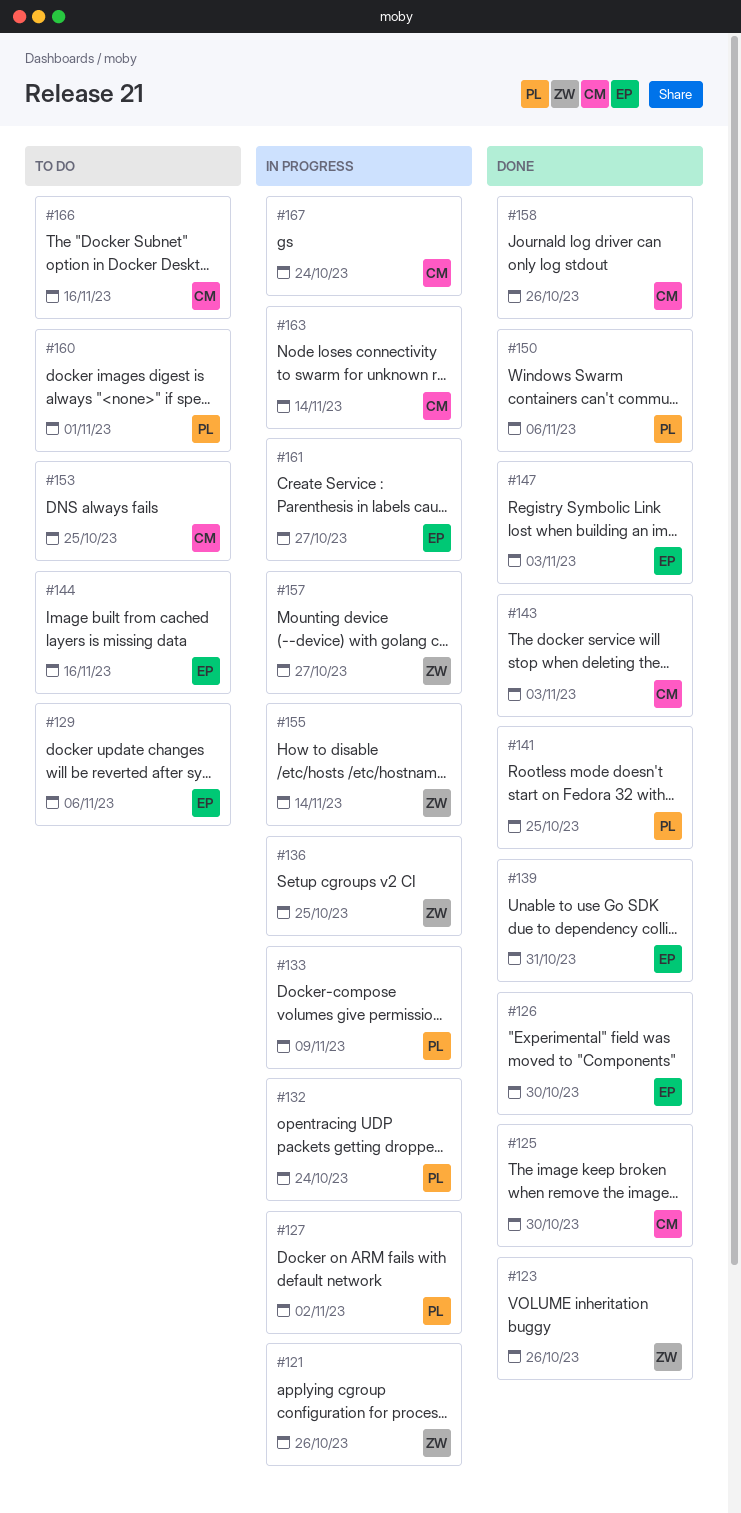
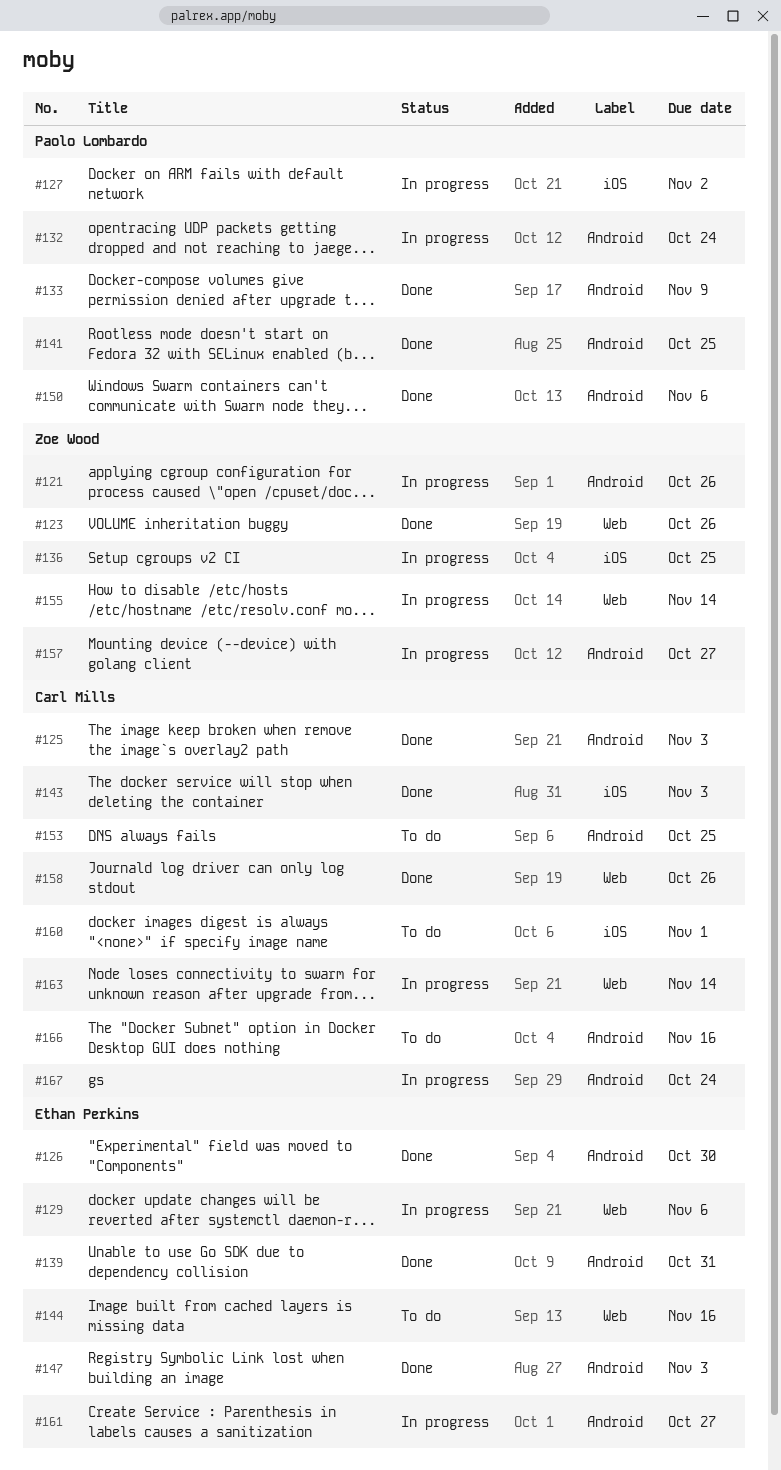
#125, due: Oct 30 -> Nov 3
#129, status: To do -> In progress
#133, status: In progress -> Done
#160, owner: Paolo Lombardo -> Carl Mills

